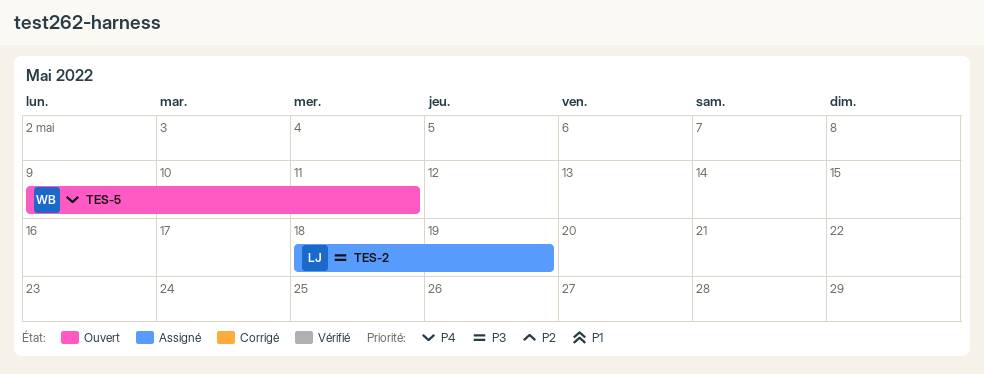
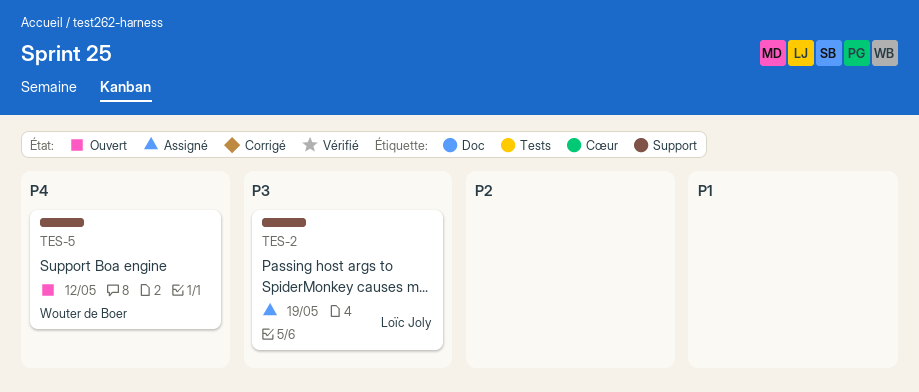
TES-5, due: May 11 -> May 12

